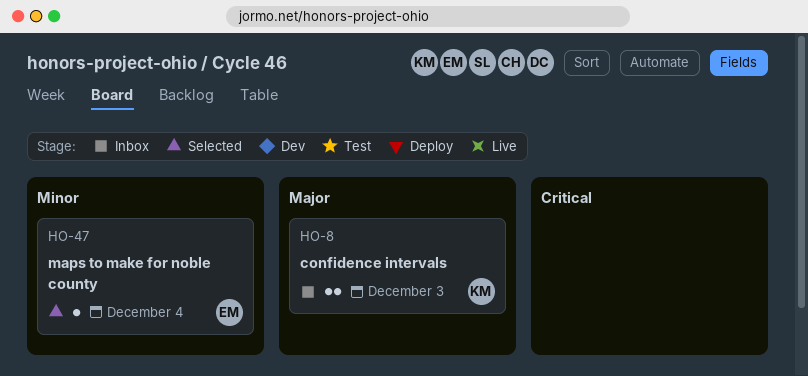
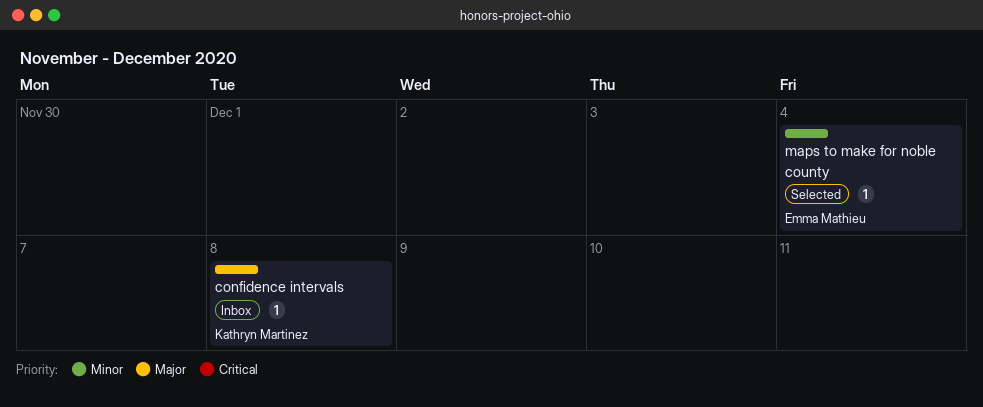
confidence intervals, estimate: 2 -> 1
confidence intervals, due: Dec 3 -> Dec 8

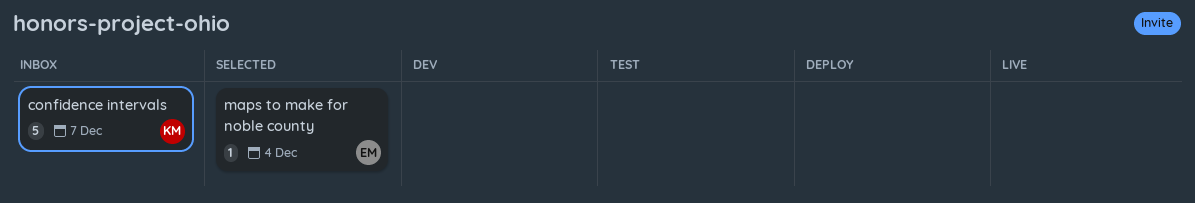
confidence intervals, estimate: 1 -> 5
confidence intervals, due: Dec 8 -> Dec 7

